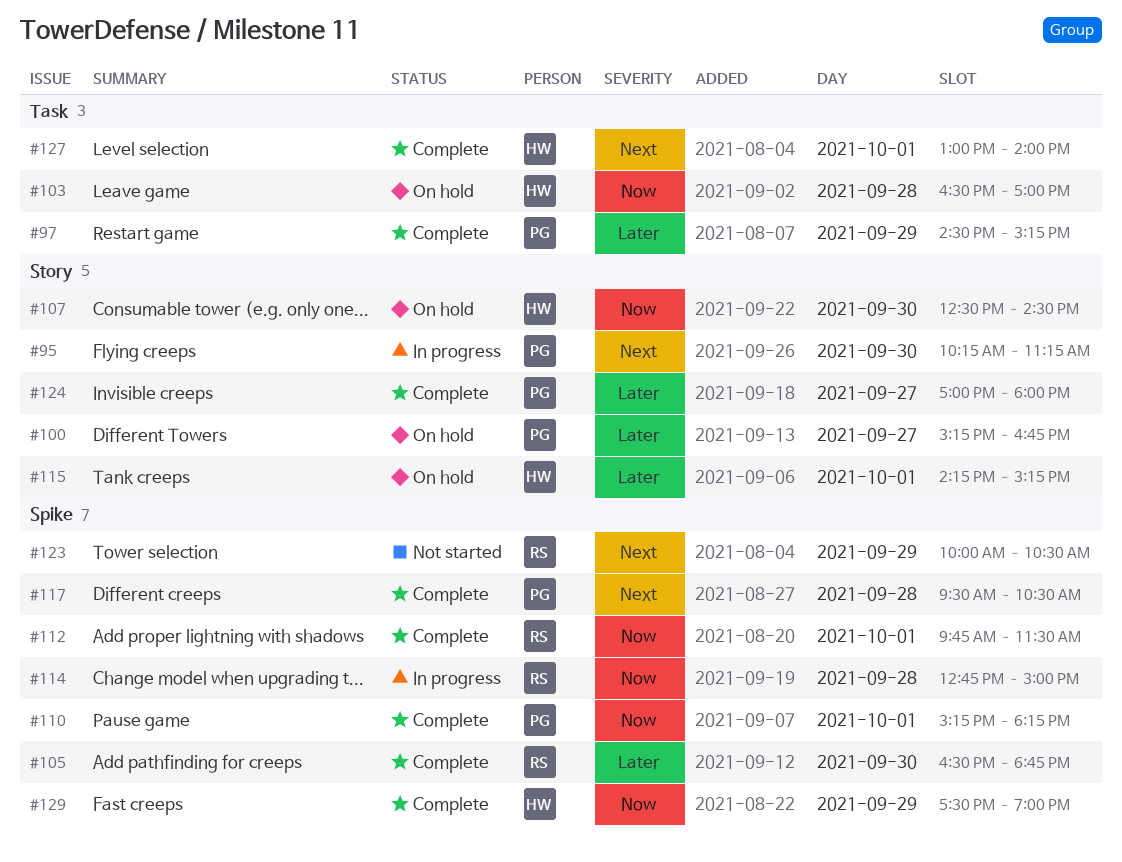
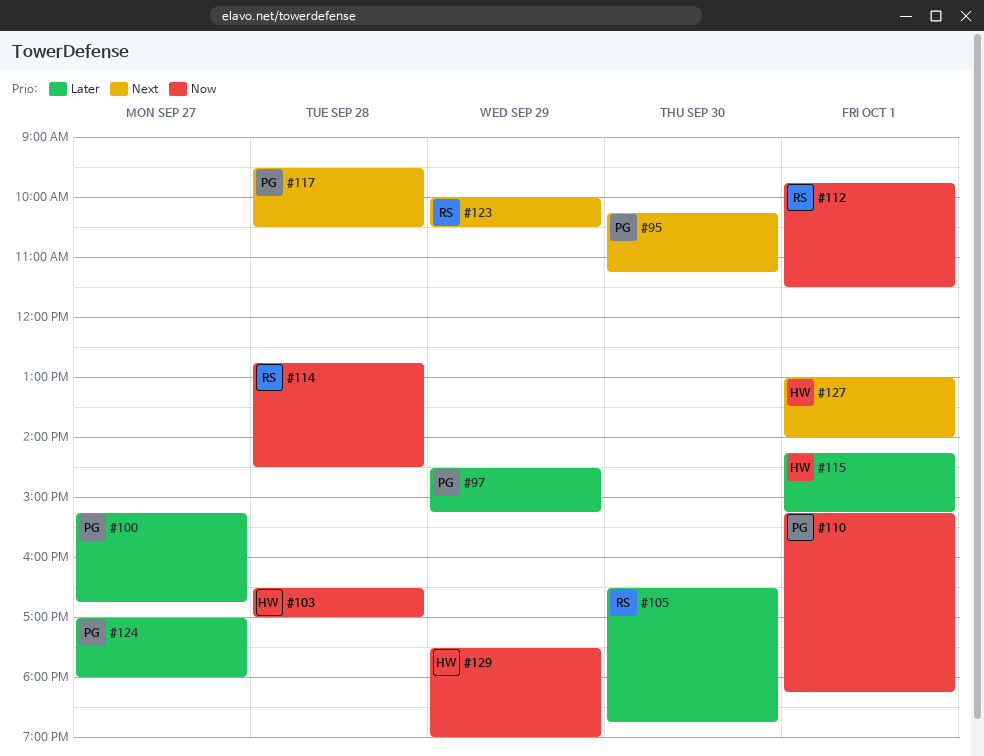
#107: present -> none
#114, ends: 15:00 -> 14:30

